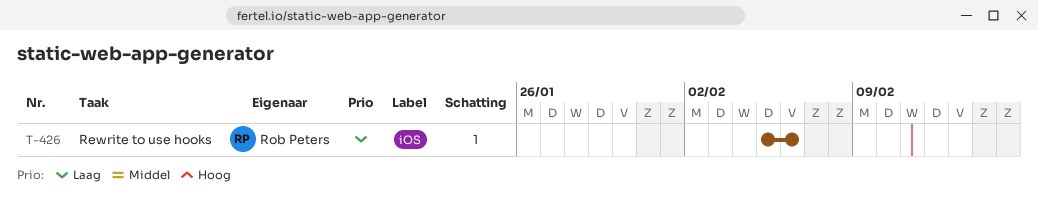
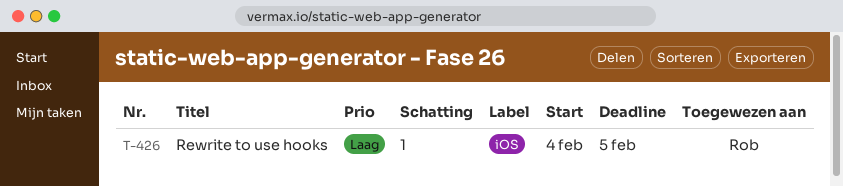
T-426, start: Feb 5 -> Feb 4
T-426, due: Feb 6 -> Feb 5

